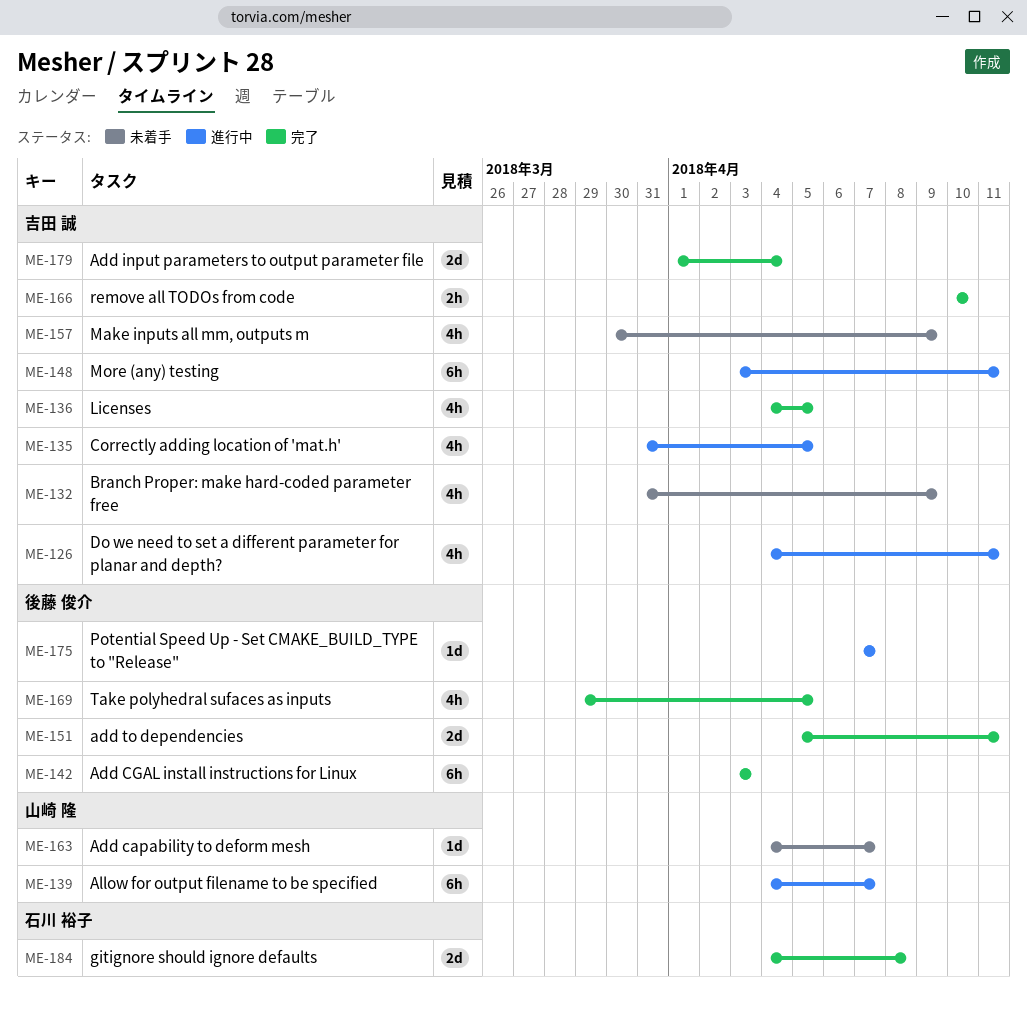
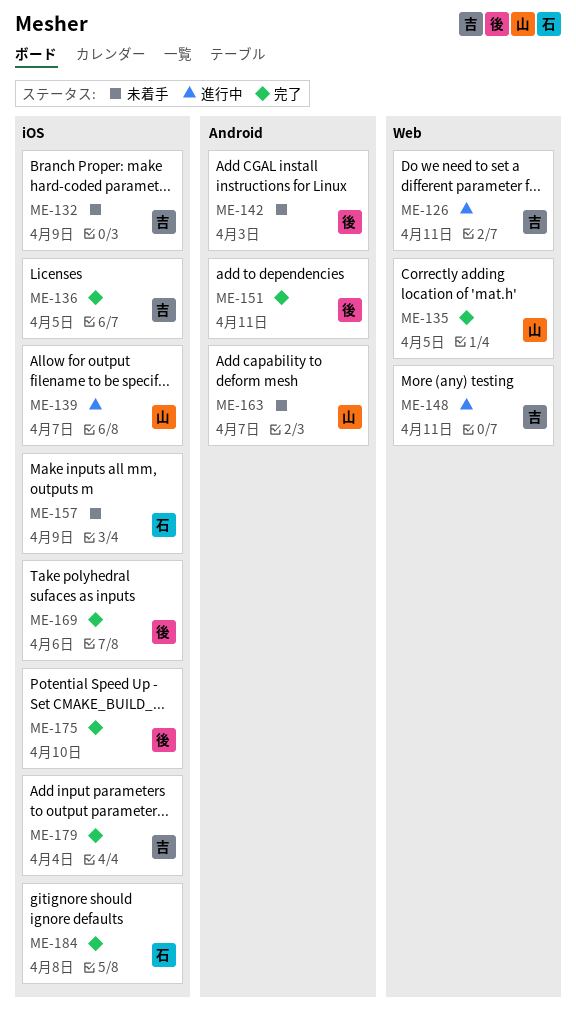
ME-135, status: 進行中 -> 完了
ME-135, owner: 吉田 誠 -> 山崎 隆
ME-142, status: 完了 -> 未着手
ME-157, owner: 吉田 誠 -> 石川 裕子
ME-166: present -> none
ME-169, due: Apr 5 -> Apr 6
ME-175, status: 進行中 -> 完了
ME-175, due: Apr 7 -> Apr 10

